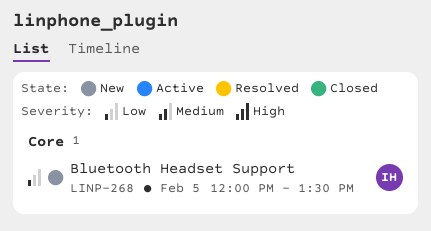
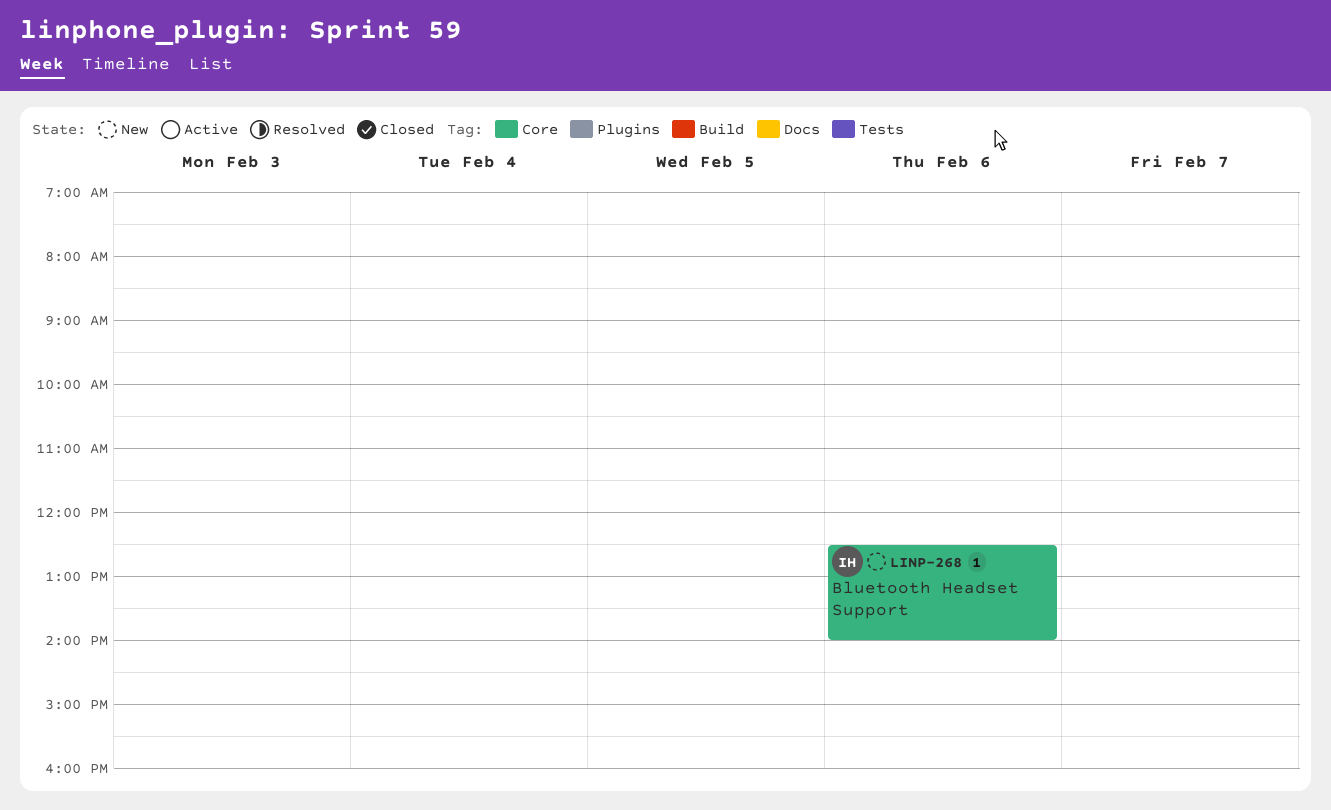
LINP-268, day: Feb 5 -> Feb 6
LINP-268, begins: 12:00 -> 12:30
LINP-268, ends: 13:30 -> 14:00

